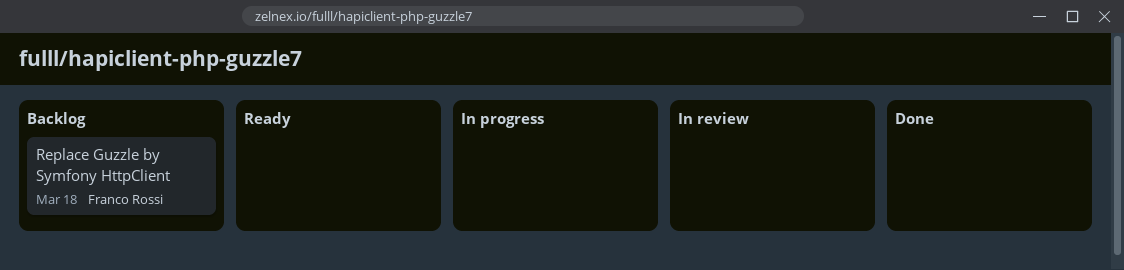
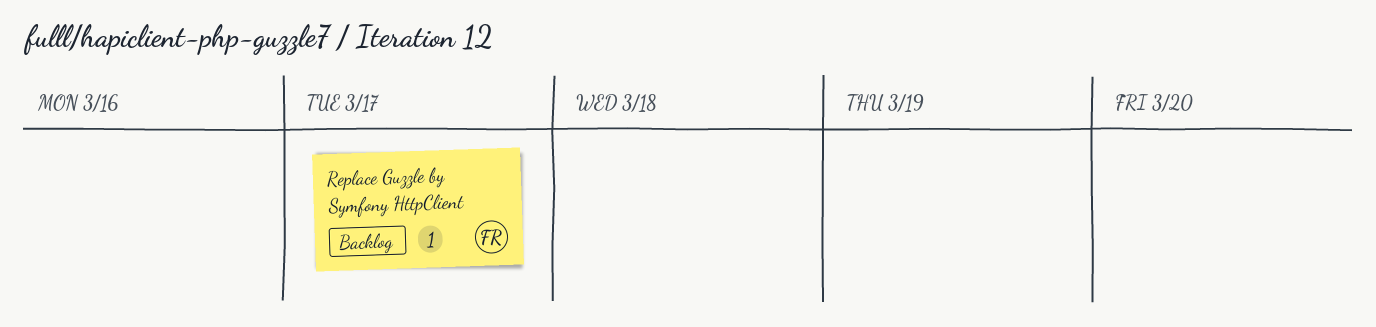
Replace Guzzle by Symfony HttpClient, due: Mar 18 -> Mar 17

